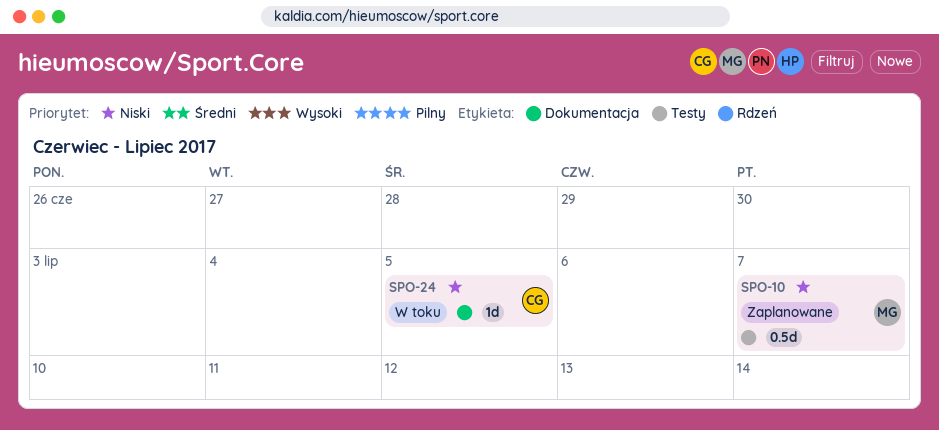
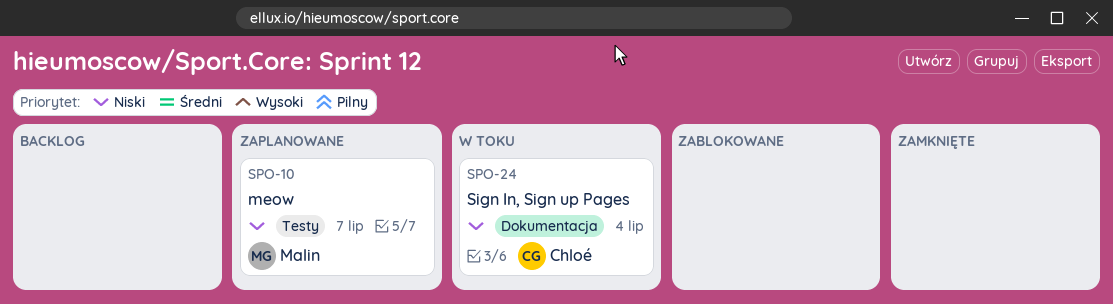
SPO-24, due: Jul 5 -> Jul 4

